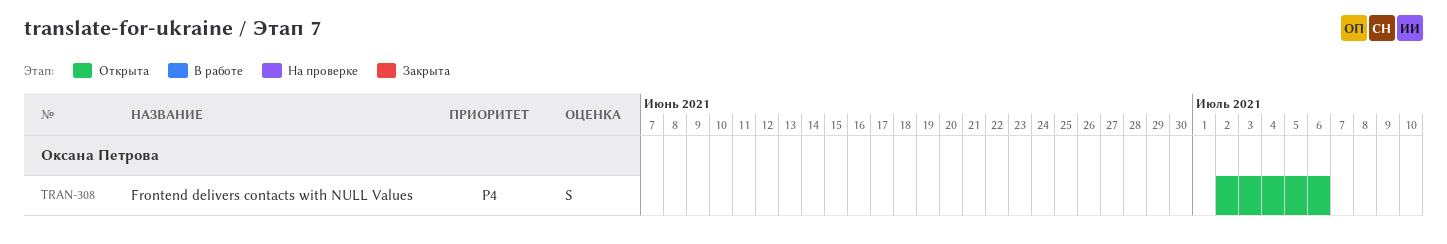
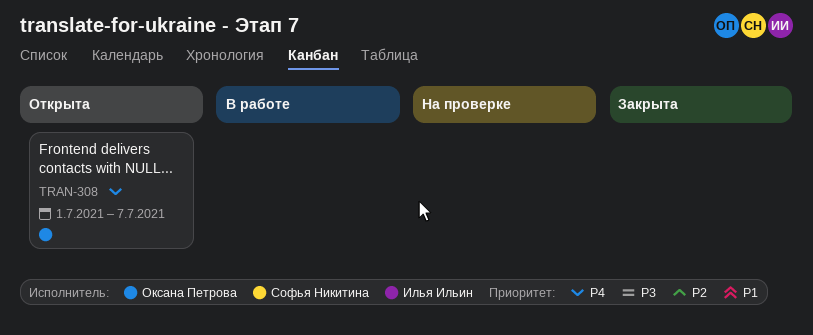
TRAN-308, start: Jul 2 -> Jul 1
TRAN-308, due: Jul 6 -> Jul 7

